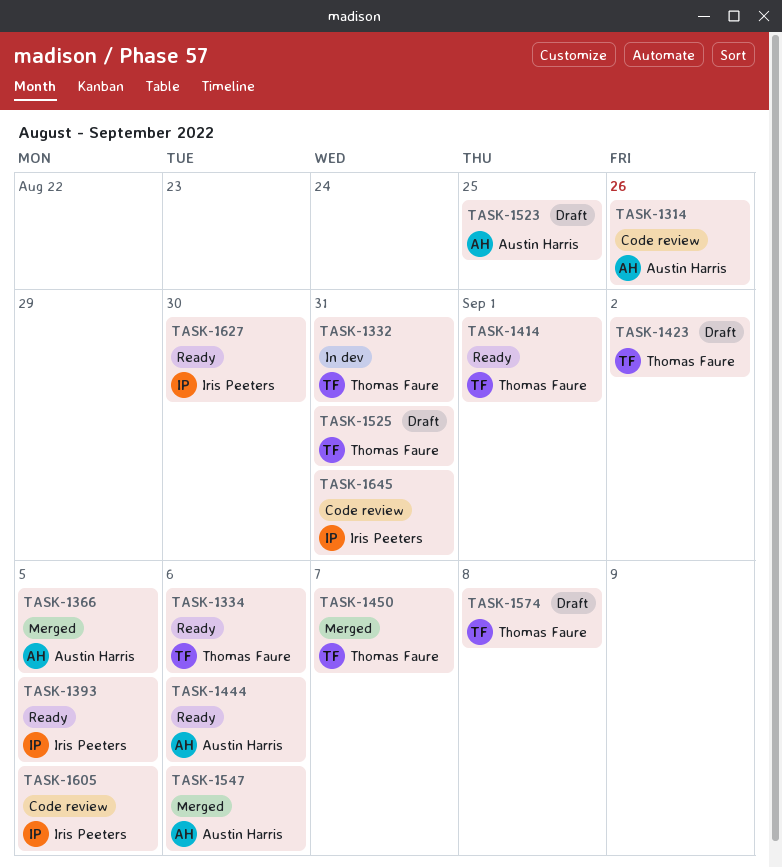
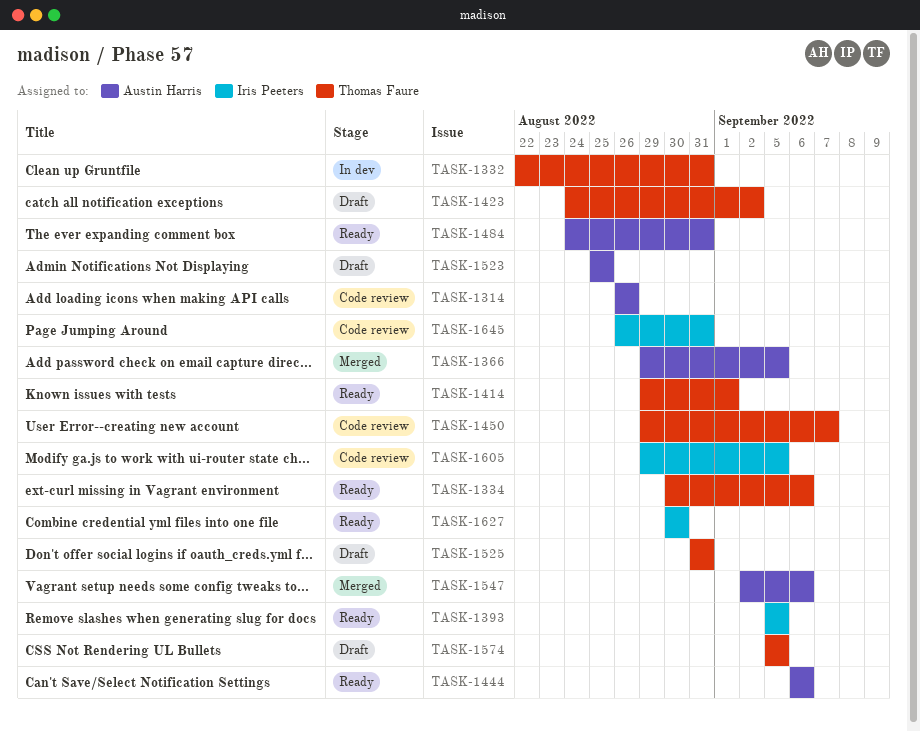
TASK-1450, status: Merged -> Code review
TASK-1484: none -> present
TASK-1574, due: Sep 8 -> Sep 5

